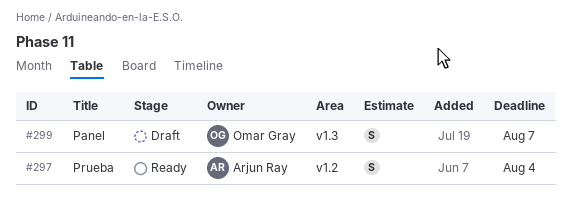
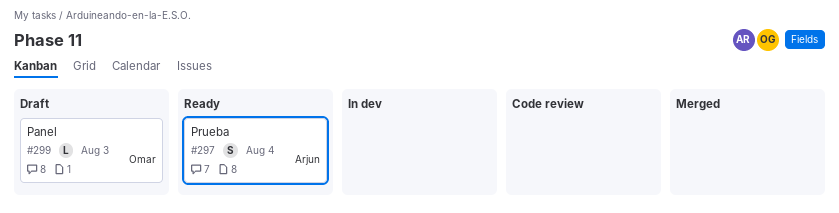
#299, estimate: S -> L
#299, due: Aug 7 -> Aug 3

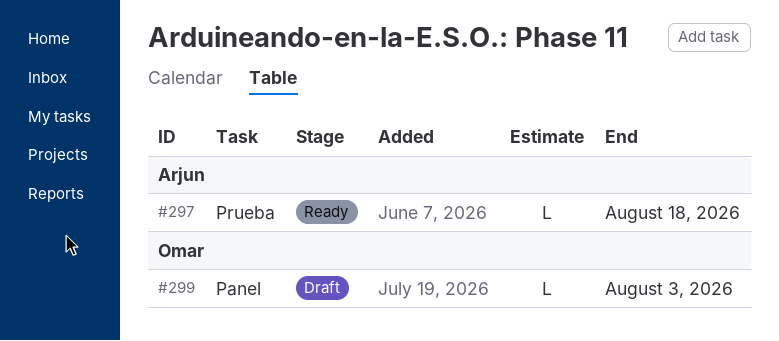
#297, estimate: S -> L
#297, due: Aug 4 -> Aug 18

